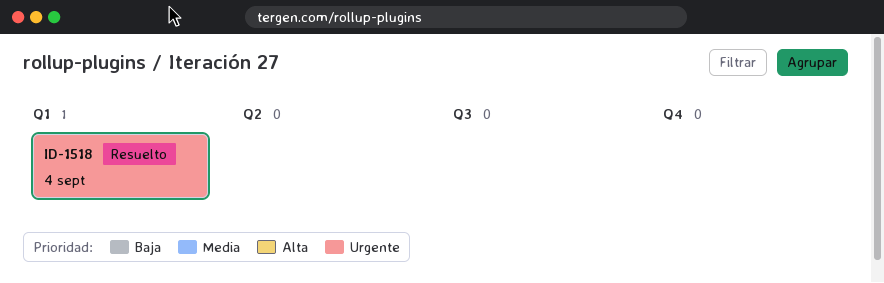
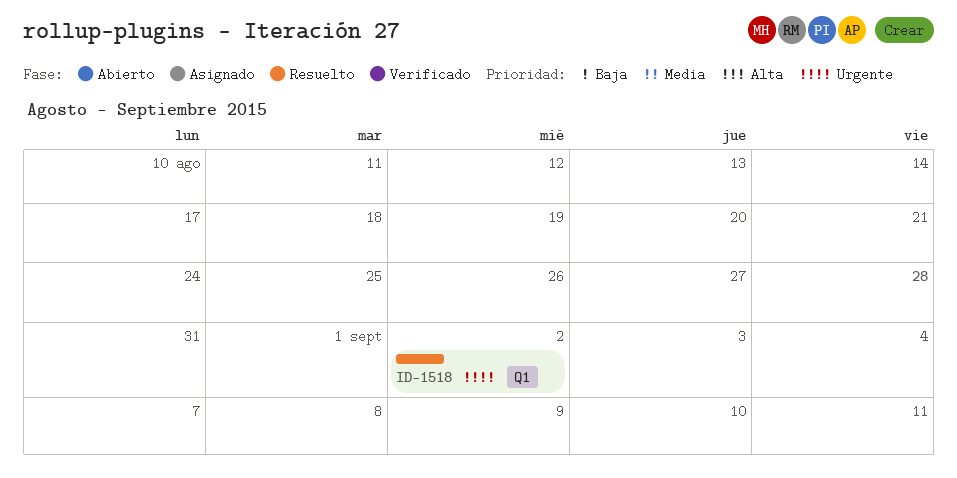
ID-1518, due: Sep 4 -> Sep 2

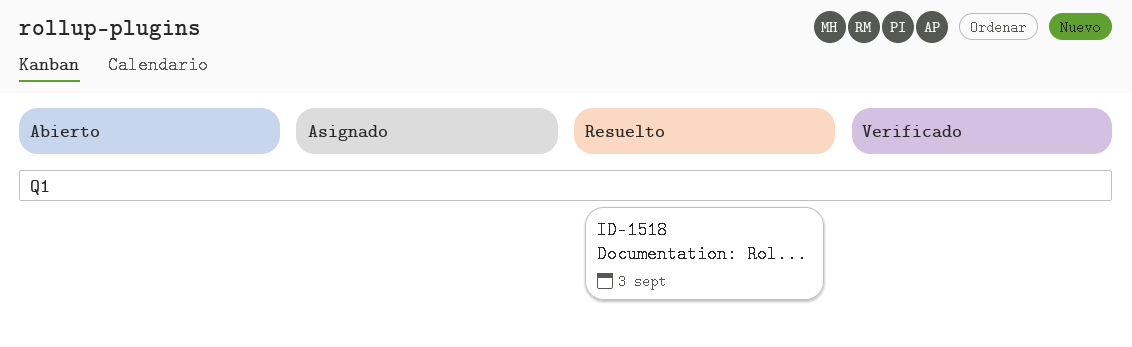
ID-1518, due: Sep 2 -> Sep 3

